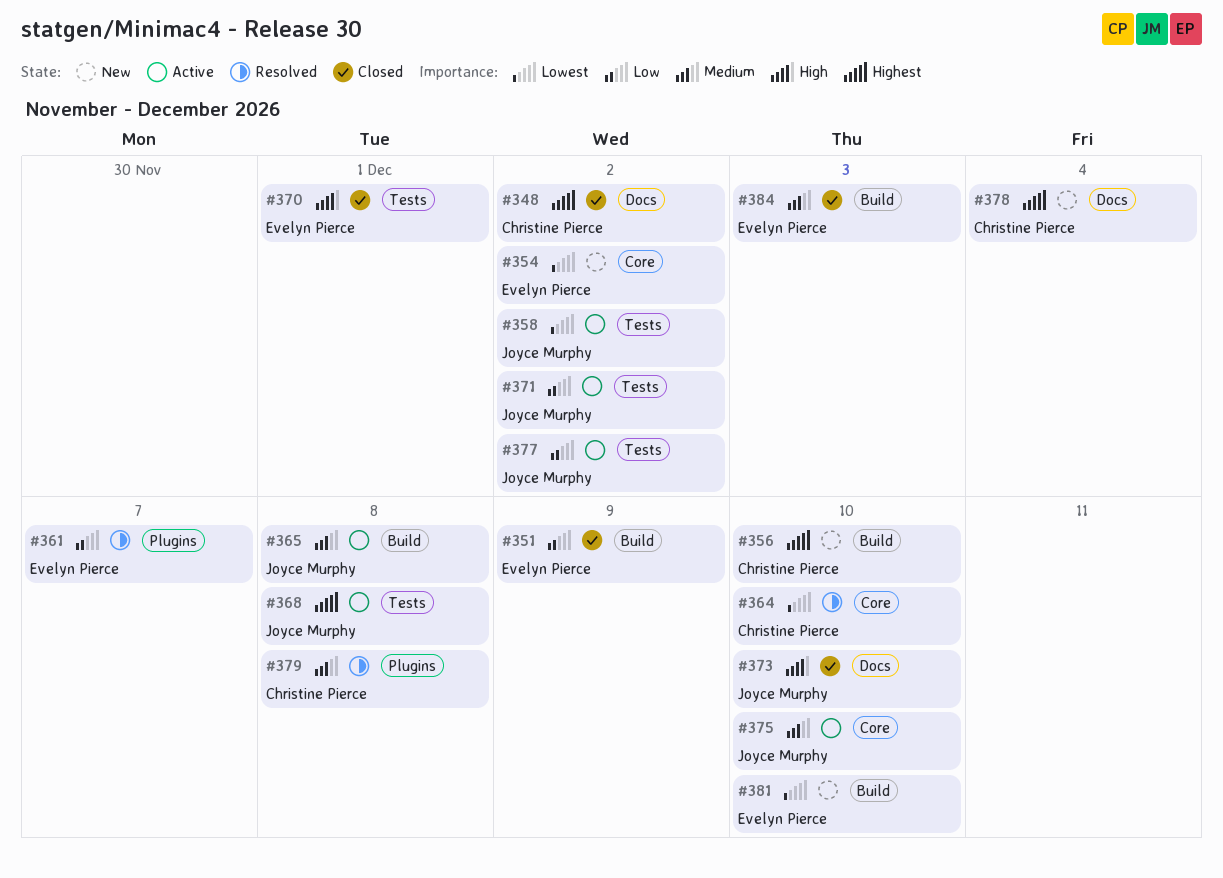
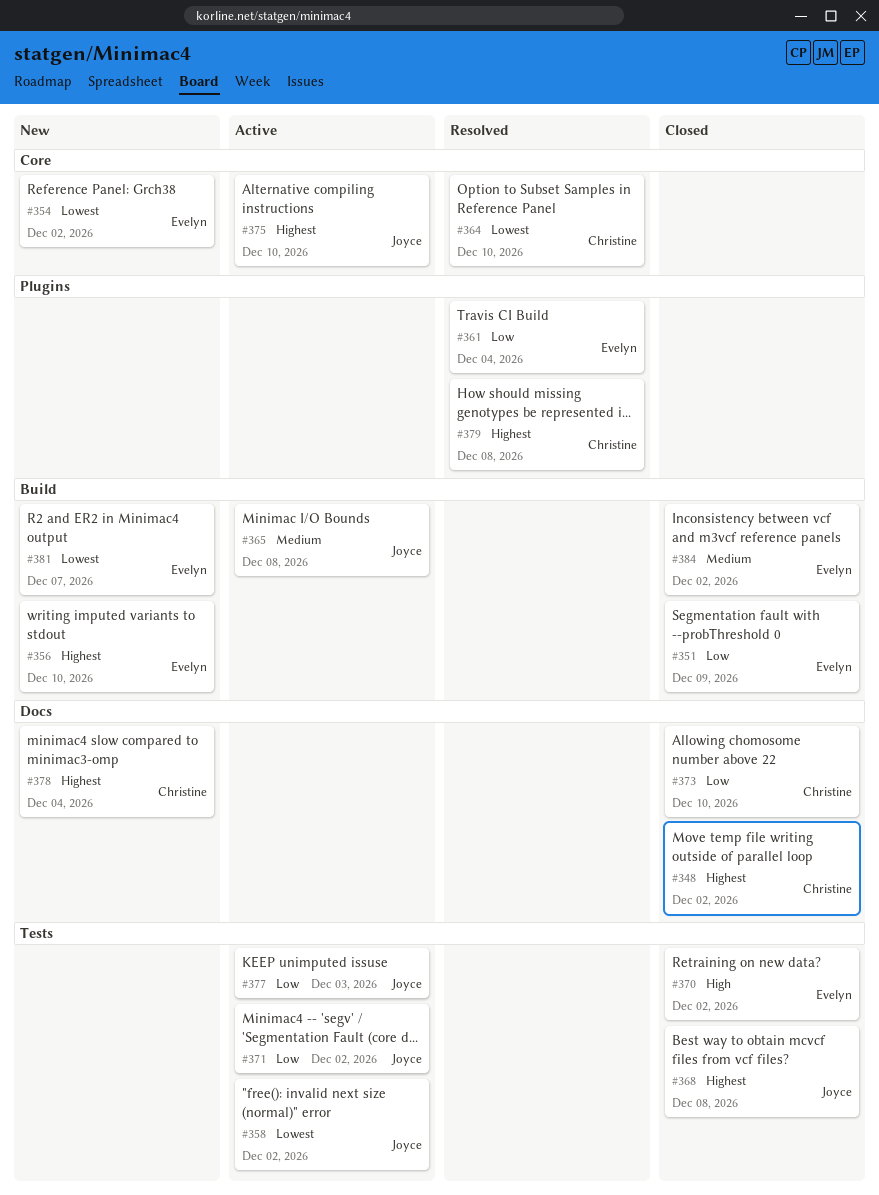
#356, owner: Christine Pierce -> Evelyn Pierce
#361, due: Dec 7 -> Dec 4
#368, status: Active -> Closed
#370, due: Dec 1 -> Dec 2
#373, owner: Joyce Murphy -> Christine Pierce
#373, priority: High -> Low
#375, priority: Medium -> Highest
#377, due: Dec 2 -> Dec 3
#379, priority: Medium -> Highest
#381, due: Dec 10 -> Dec 7
#384, due: Dec 3 -> Dec 2

